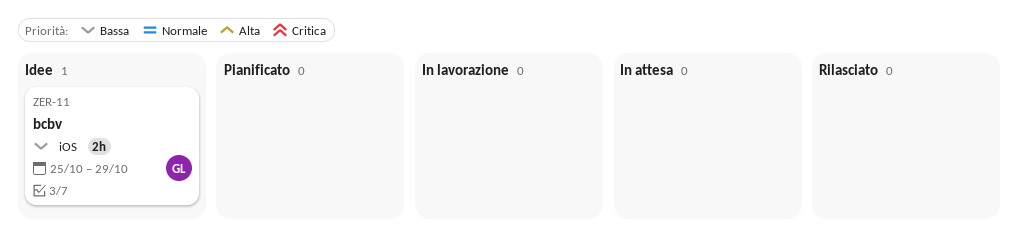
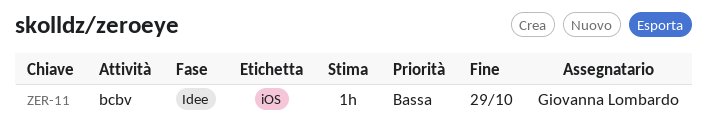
ZER-11, estimate: 2h -> 1h

